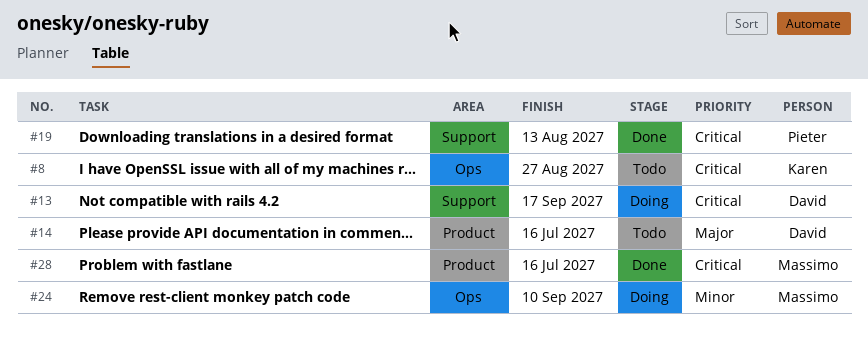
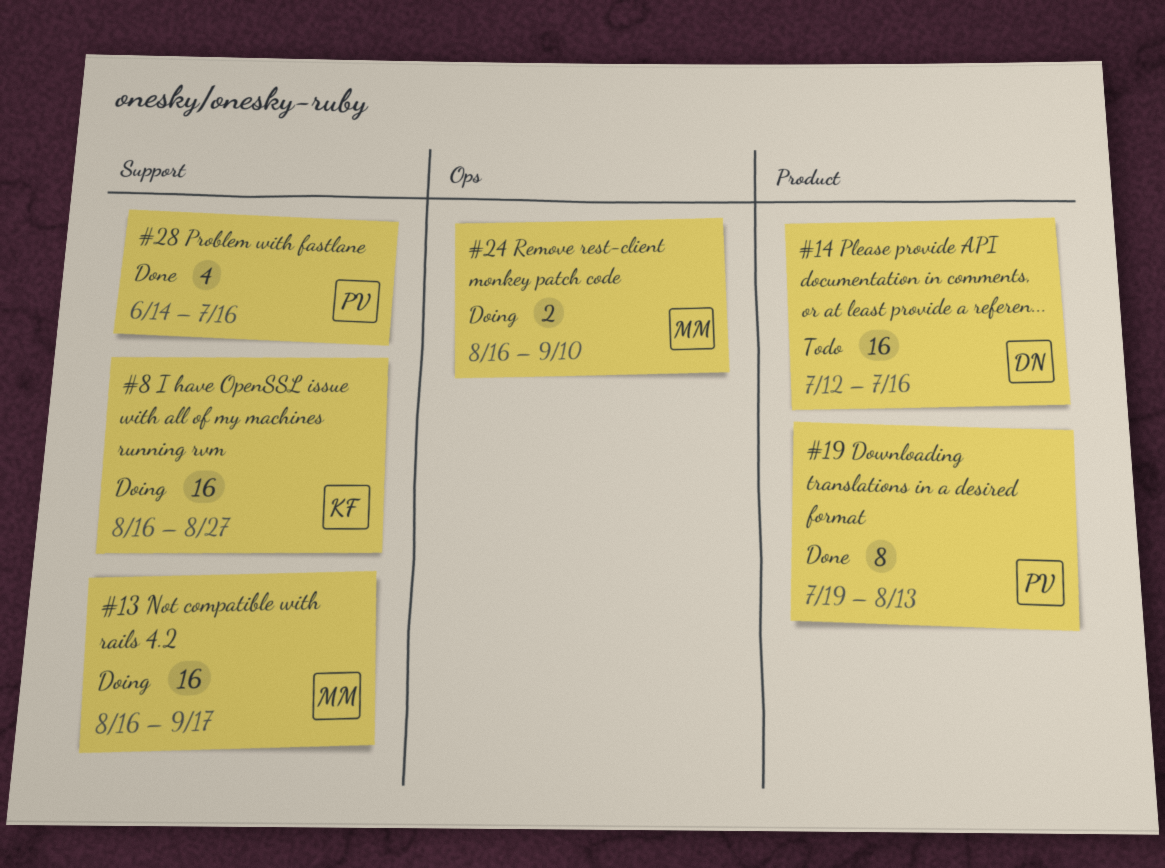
#8, status: Todo -> Doing
#8, label: Ops -> Support
#13, owner: David -> Massimo
#19, label: Support -> Product
#28, owner: Massimo -> Pieter
#28, label: Product -> Support

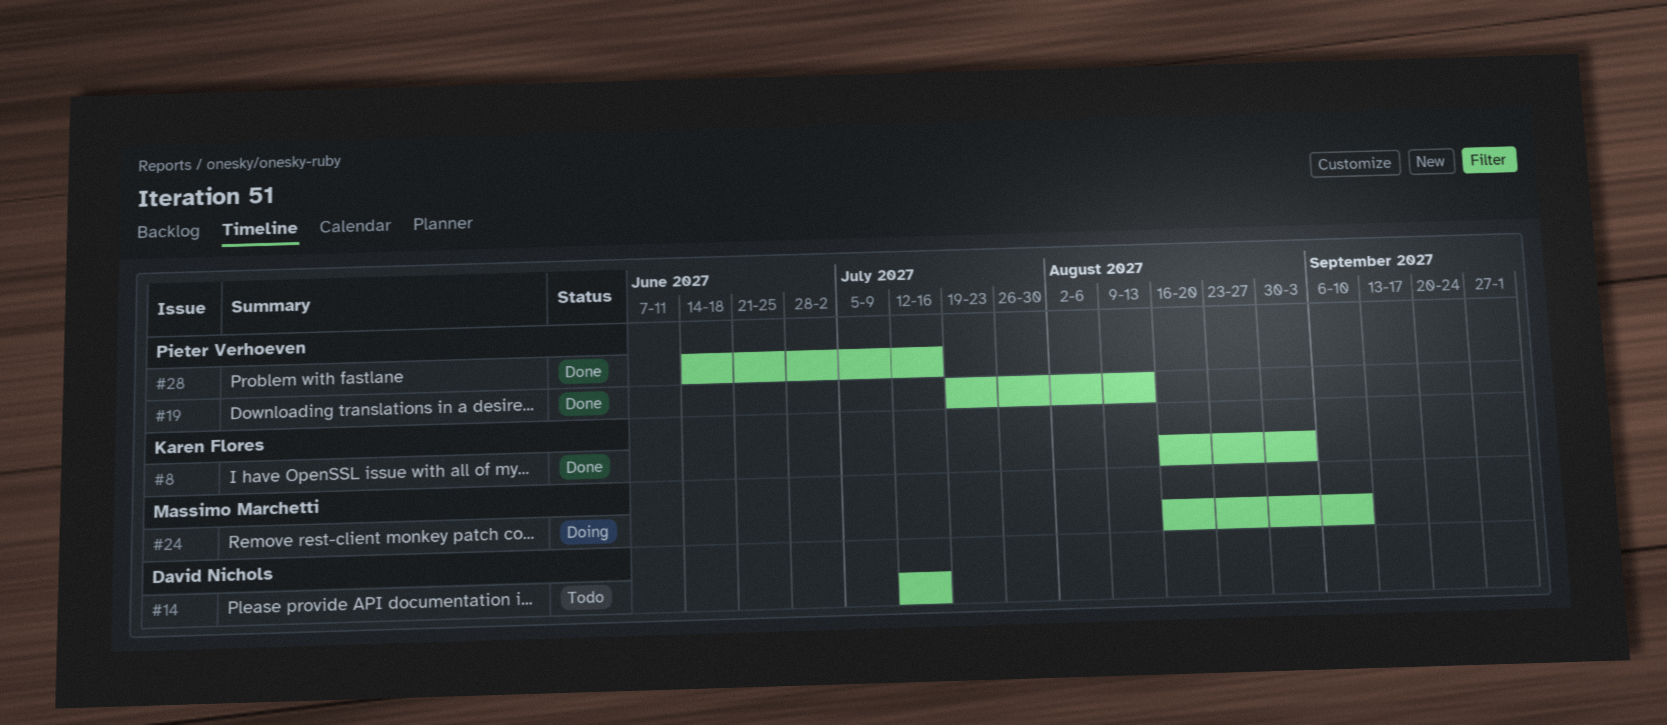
#8, status: Doing -> Done
#8, due: Aug 27 -> Sep 3
#13: present -> none

